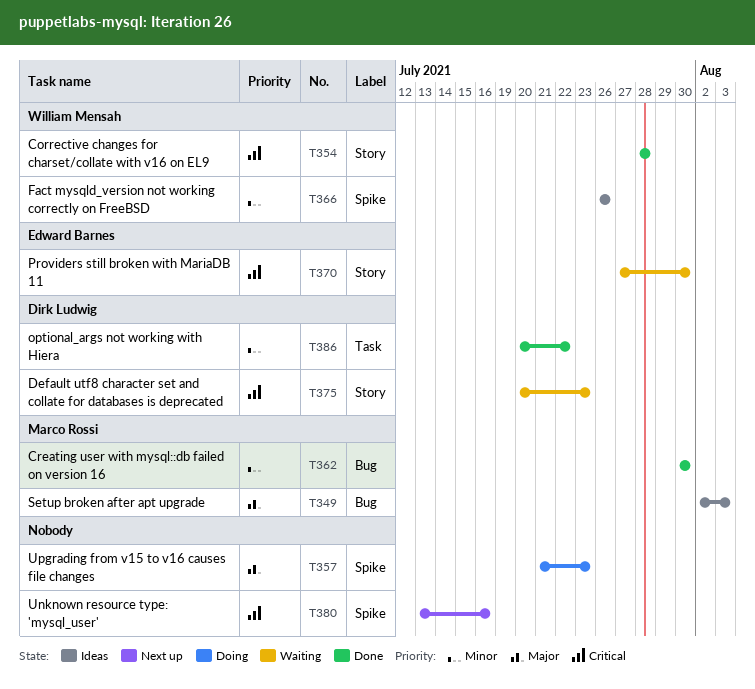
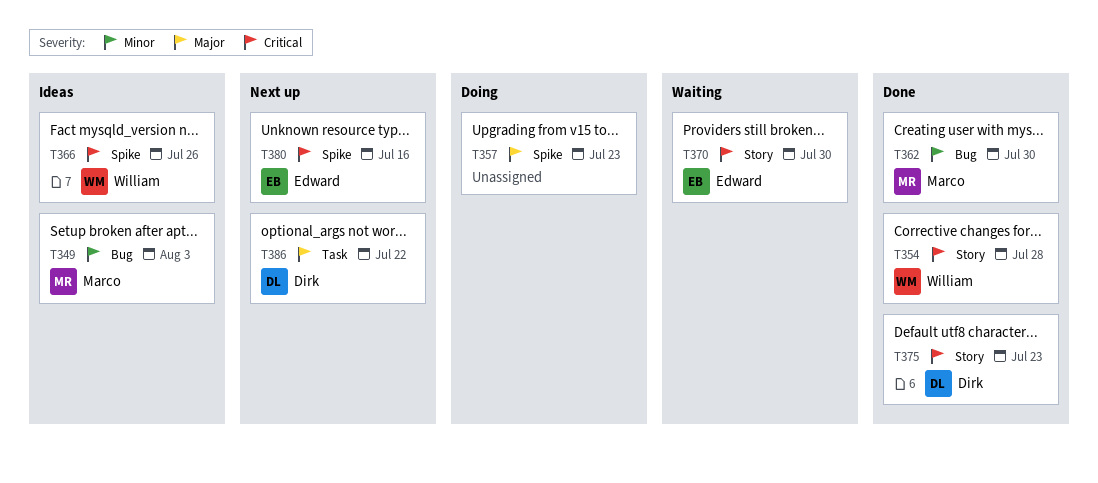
T349, priority: Major -> Minor
T366, priority: Minor -> Critical
T375, status: Waiting -> Done
T380, owner: none -> Edward Barnes
T386, status: Done -> Next up
T386, priority: Minor -> Major

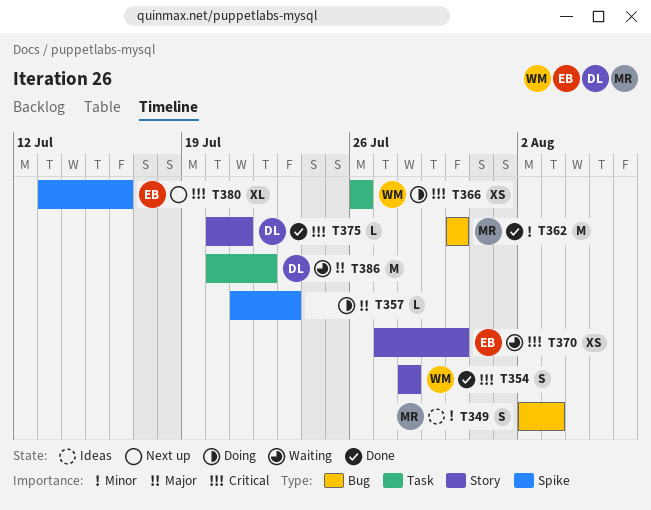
T366, status: Ideas -> Doing
T366, label: Spike -> Task
T375, due: Jul 23 -> Jul 21
T386, status: Next up -> Waiting

